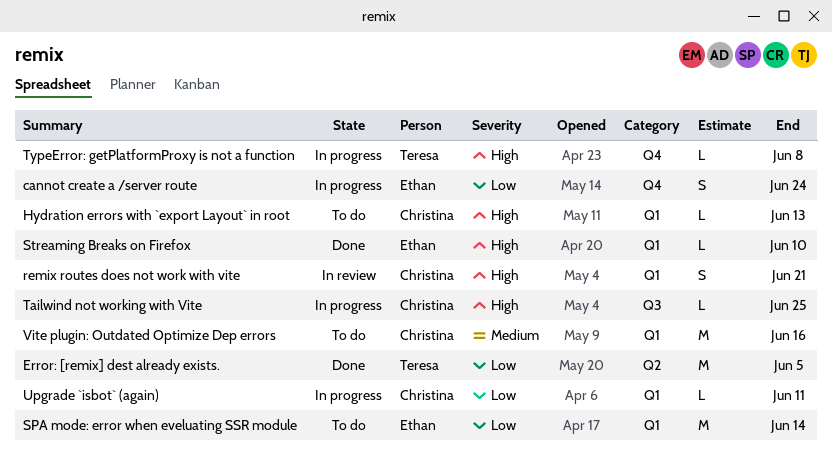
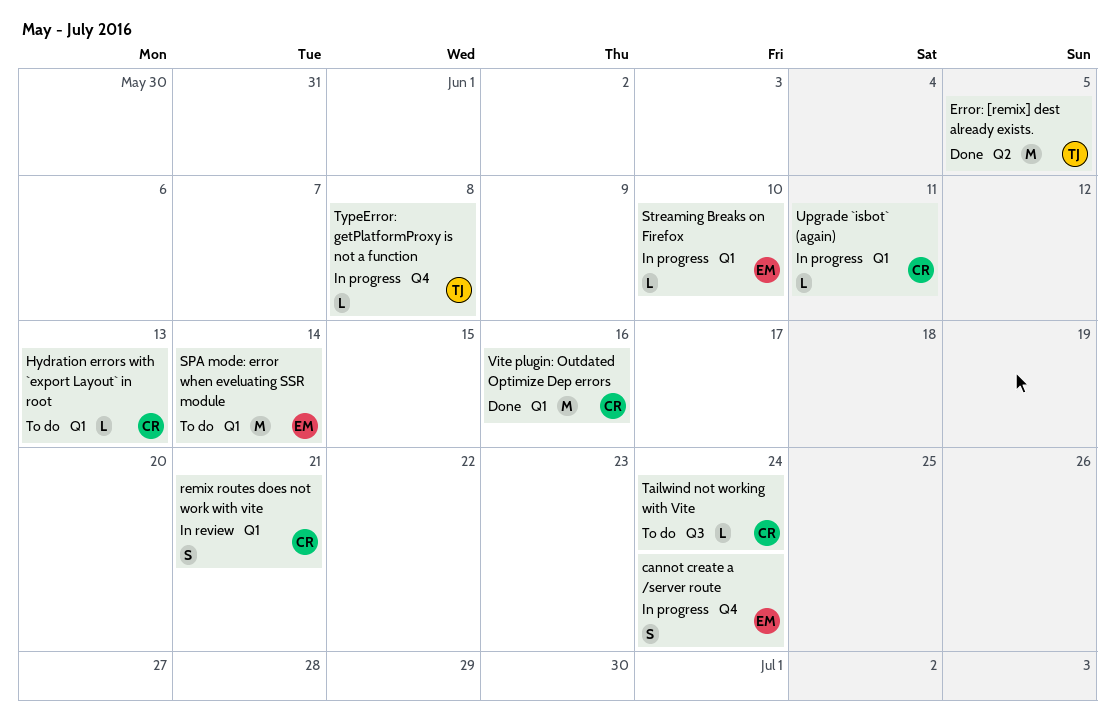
Streaming Breaks on Firefox, status: Done -> In progress
Tailwind not working with Vite, status: In progress -> To do
Tailwind not working with Vite, due: Jun 25 -> Jun 24
Vite plugin: Outdated Optimize Dep errors, status: To do -> Done

